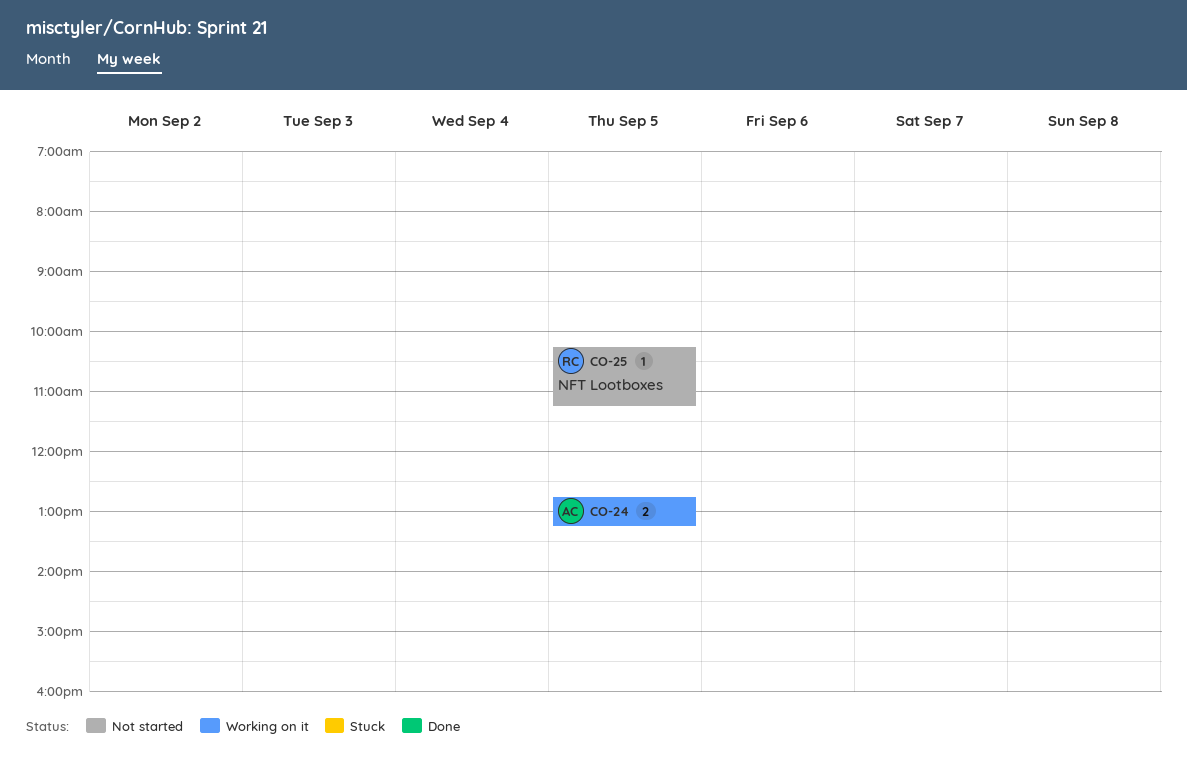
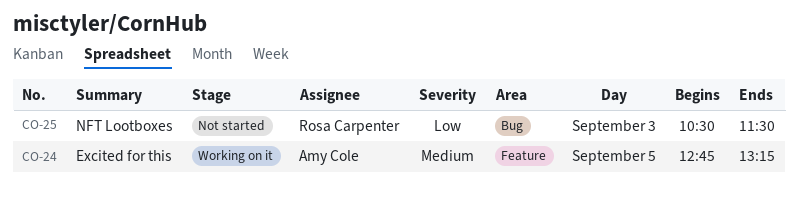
CO-25, day: Sep 5 -> Sep 3
CO-25, begins: 10:15 -> 10:30
CO-25, ends: 11:15 -> 11:30

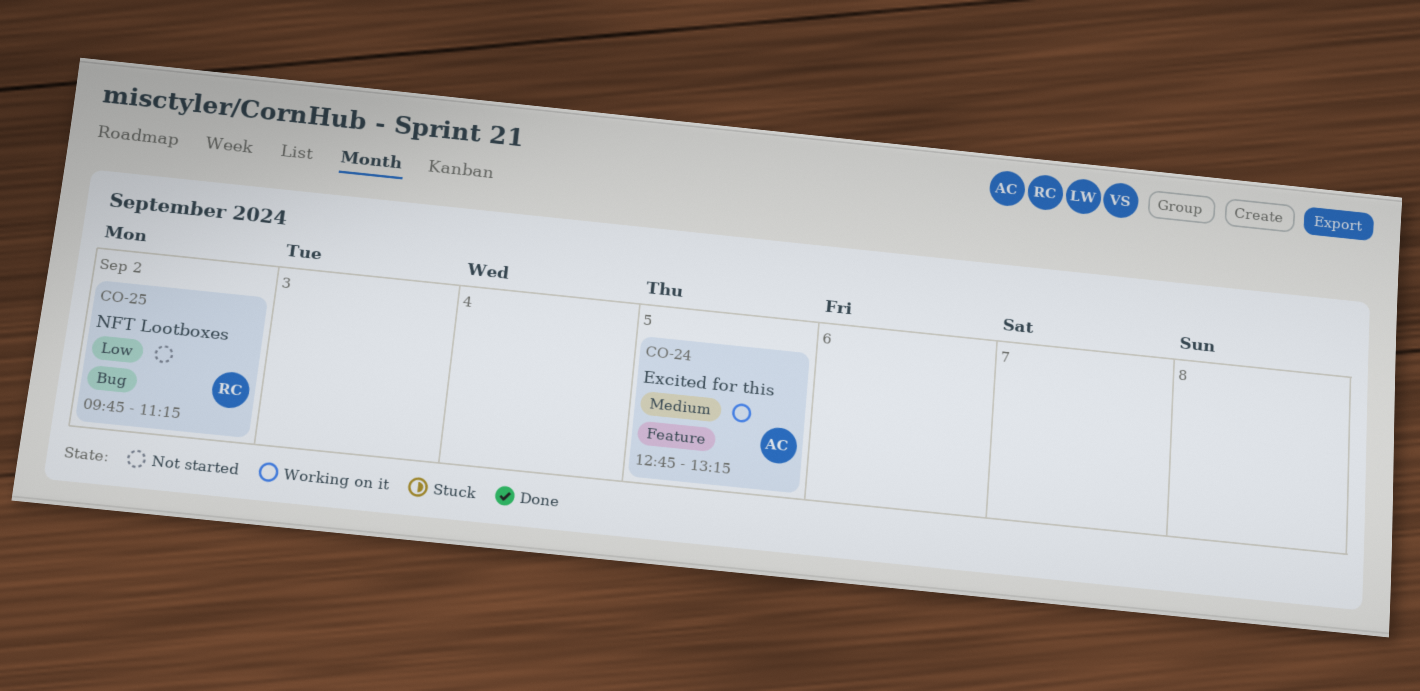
CO-25, day: Sep 3 -> Sep 2
CO-25, begins: 10:30 -> 09:45
CO-25, ends: 11:30 -> 11:15

